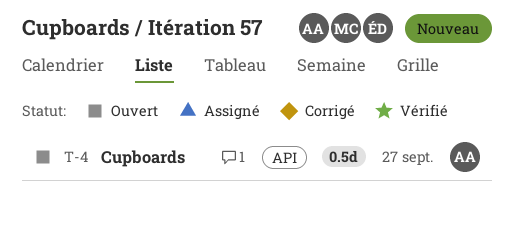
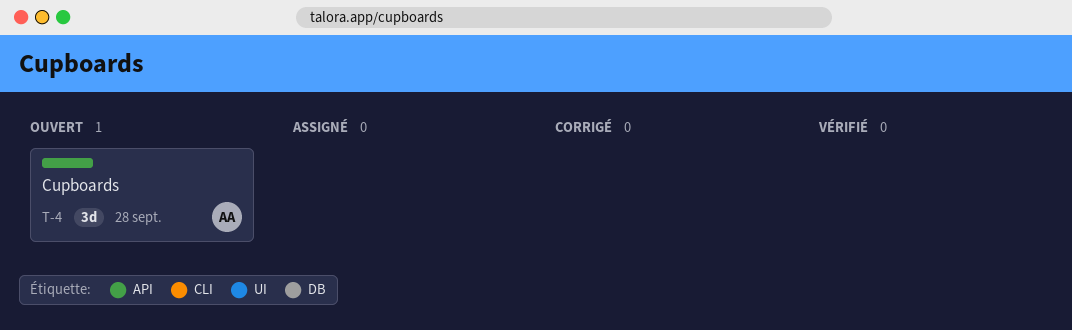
T-4, estimate: 0.5d -> 3d
T-4, due: Sep 27 -> Sep 28

